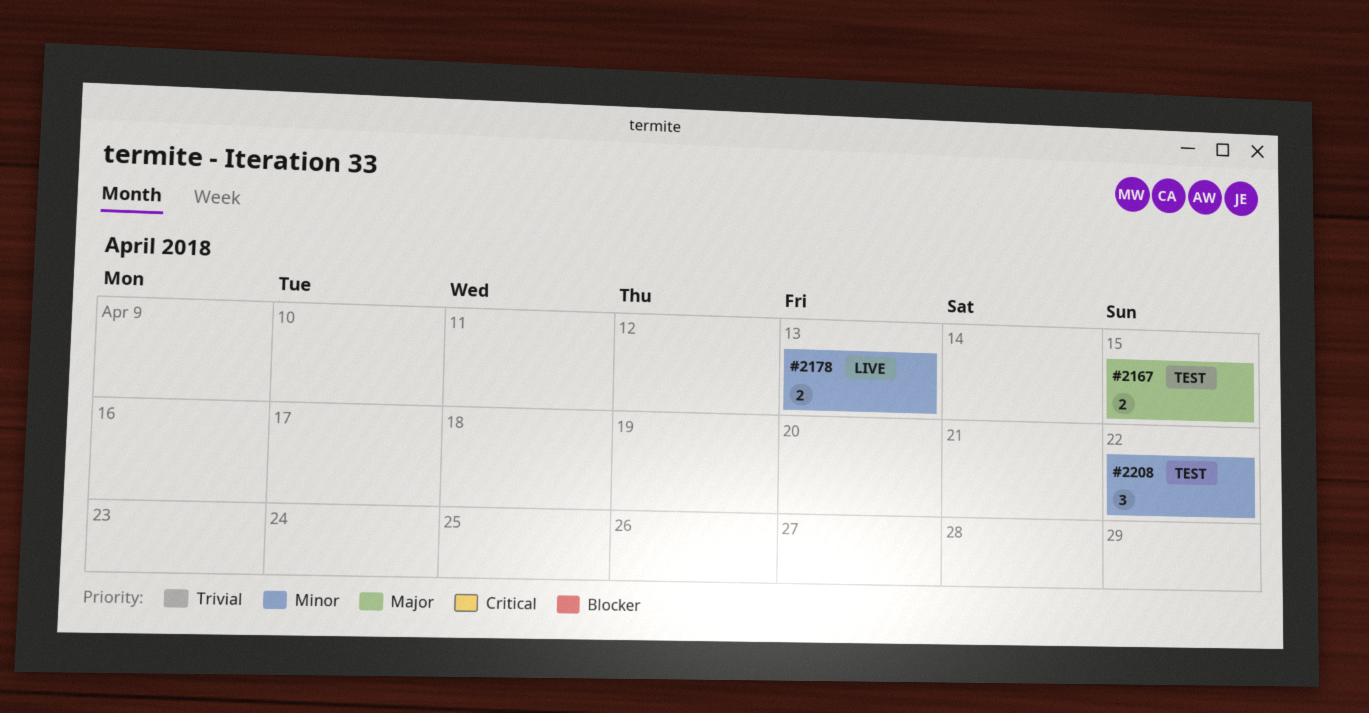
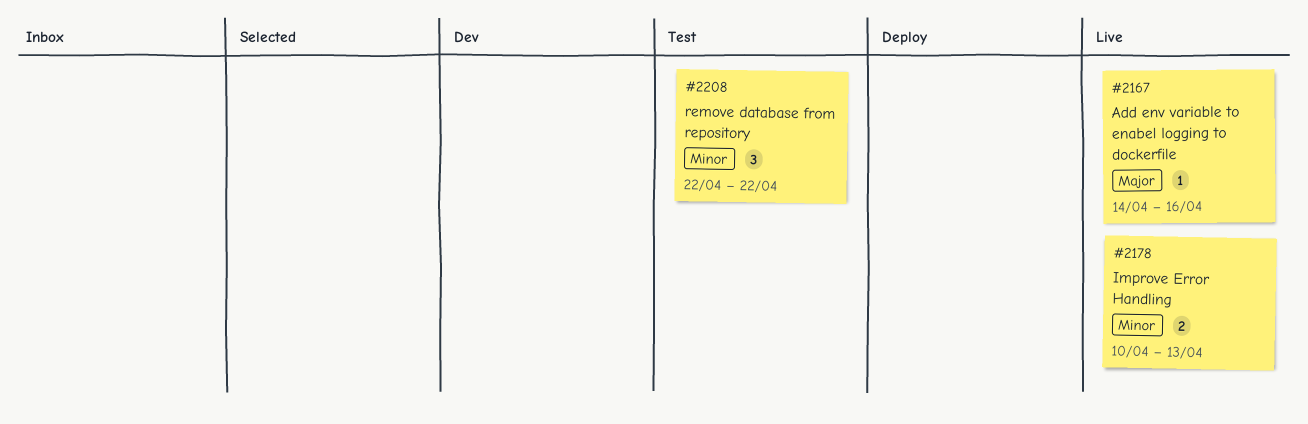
#2167, status: Test -> Live
#2167, estimate: 2 -> 1
#2167, due: Apr 15 -> Apr 16

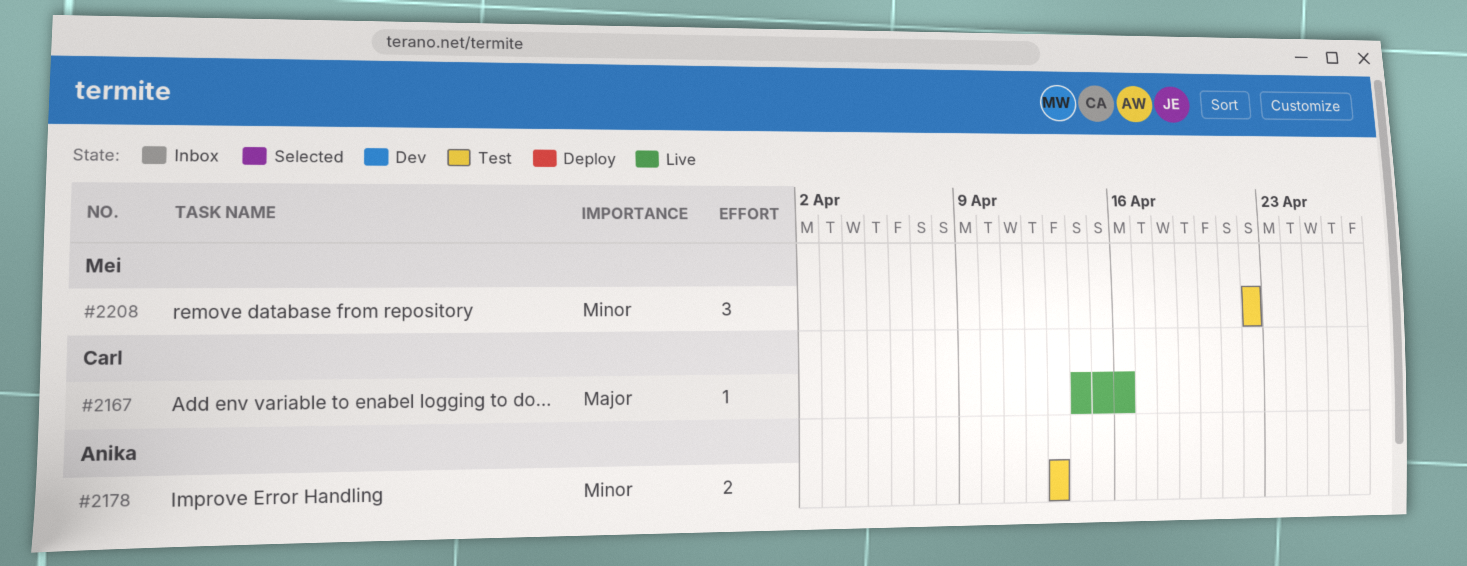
#2178, status: Live -> Test
#2178, start: Apr 10 -> Apr 13

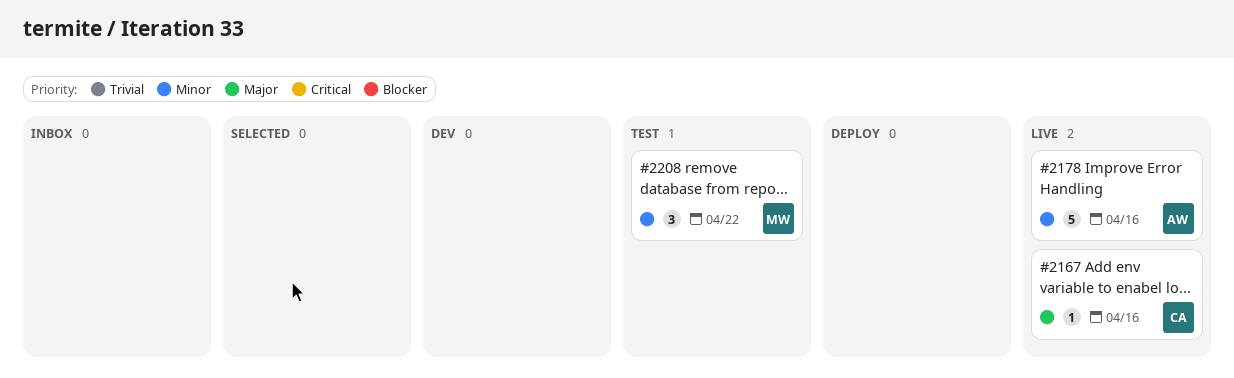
#2178, status: Test -> Live
#2178, estimate: 2 -> 5
#2178, due: Apr 13 -> Apr 16

